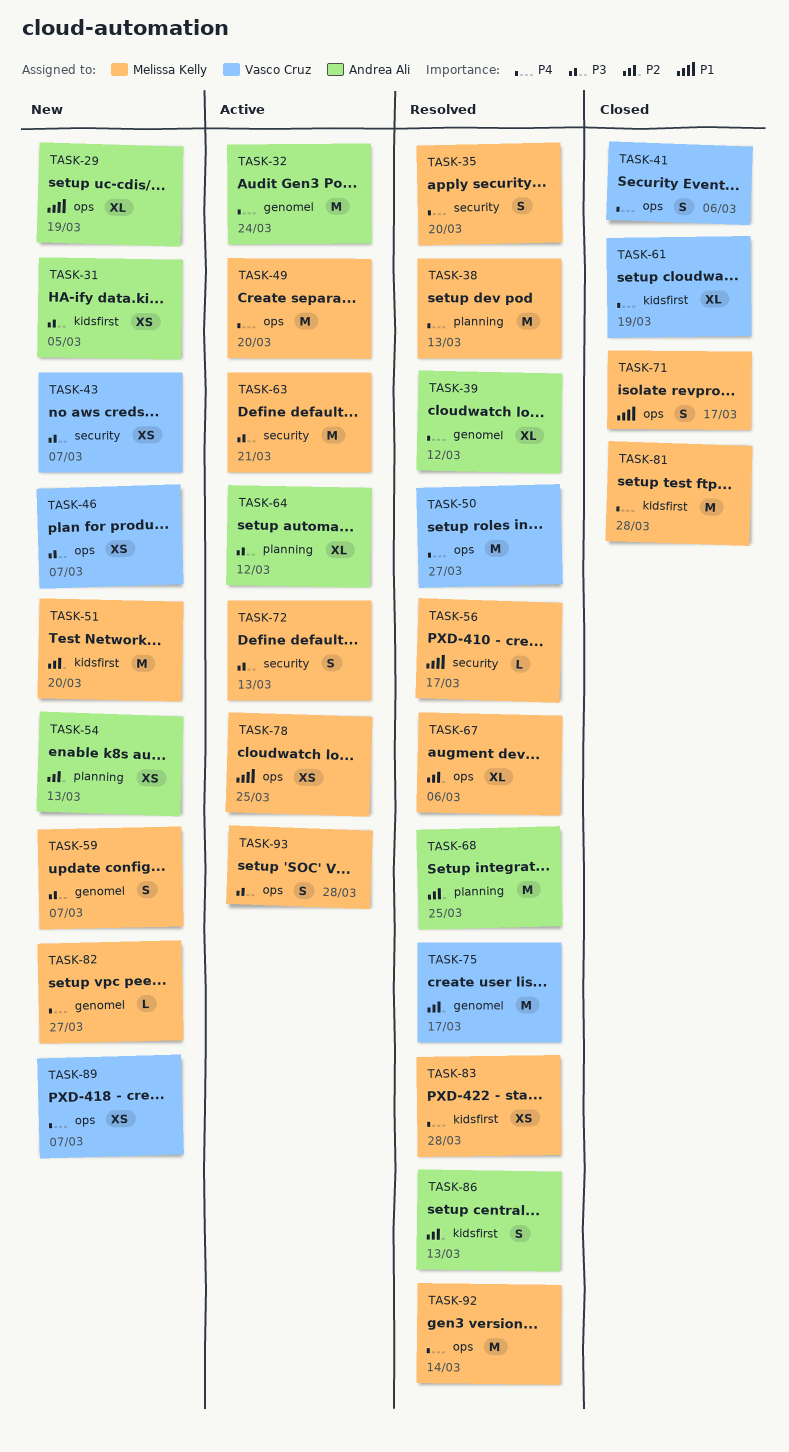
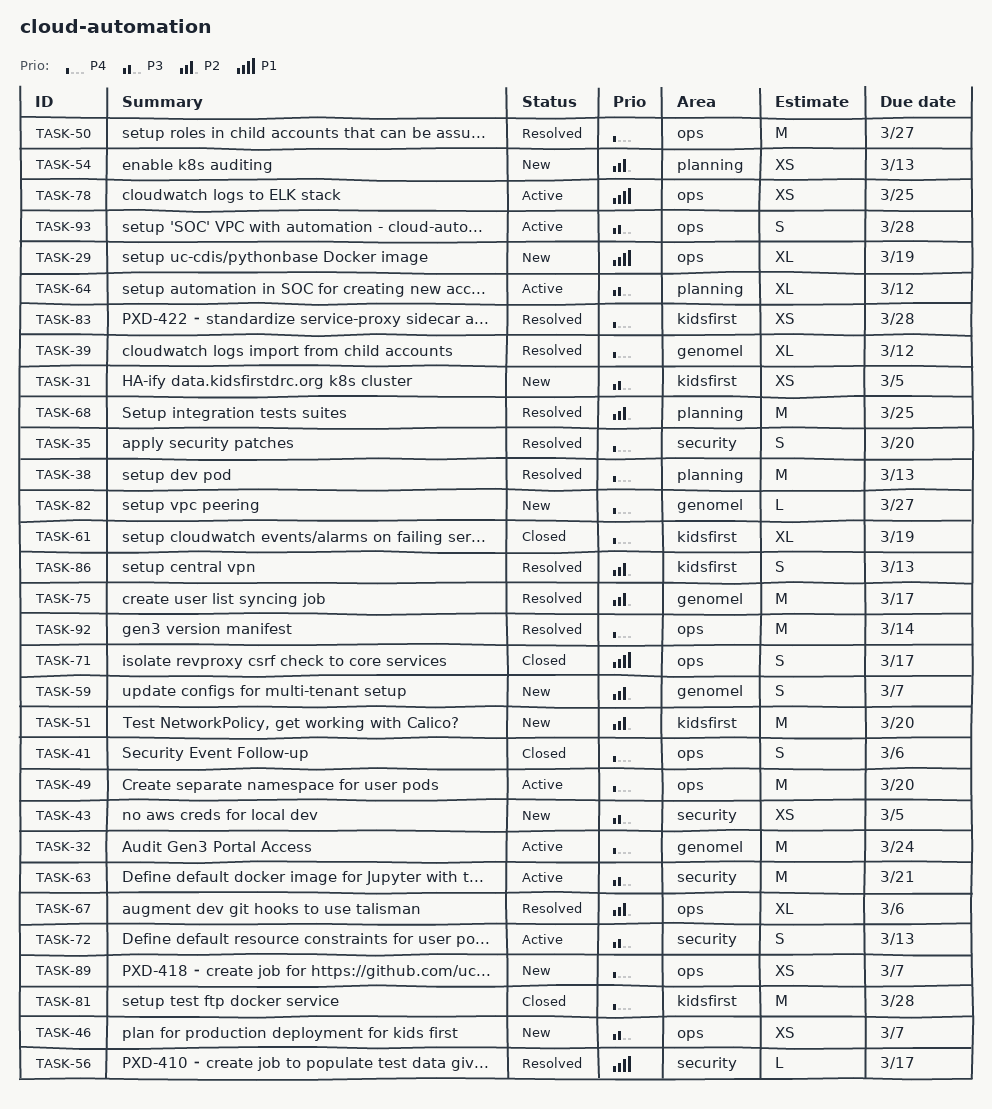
TASK-43, due: Mar 7 -> Mar 5
TASK-59, priority: P3 -> P2

